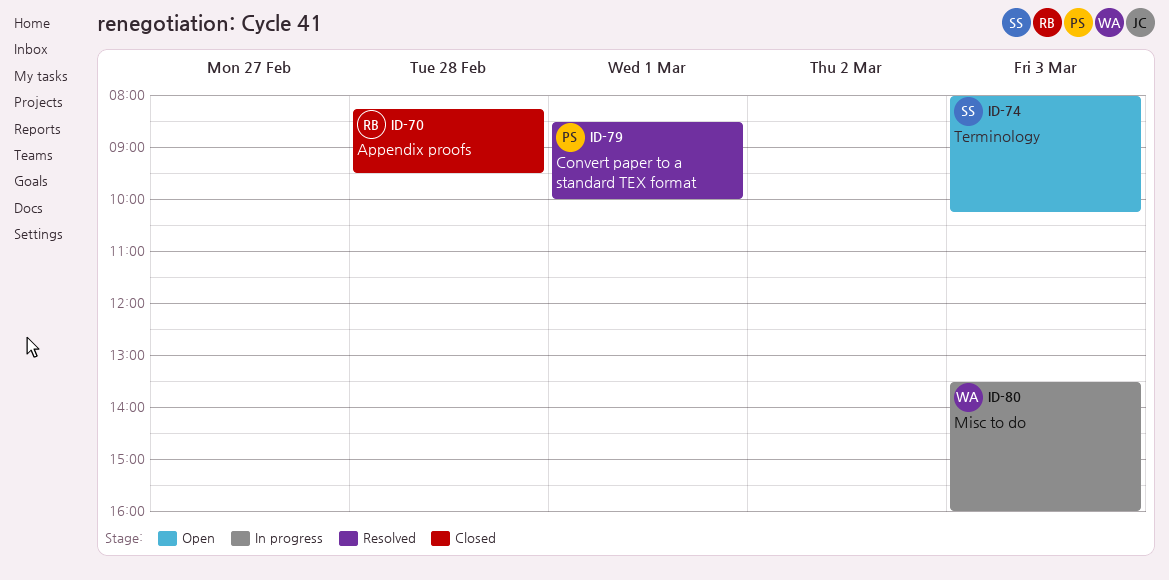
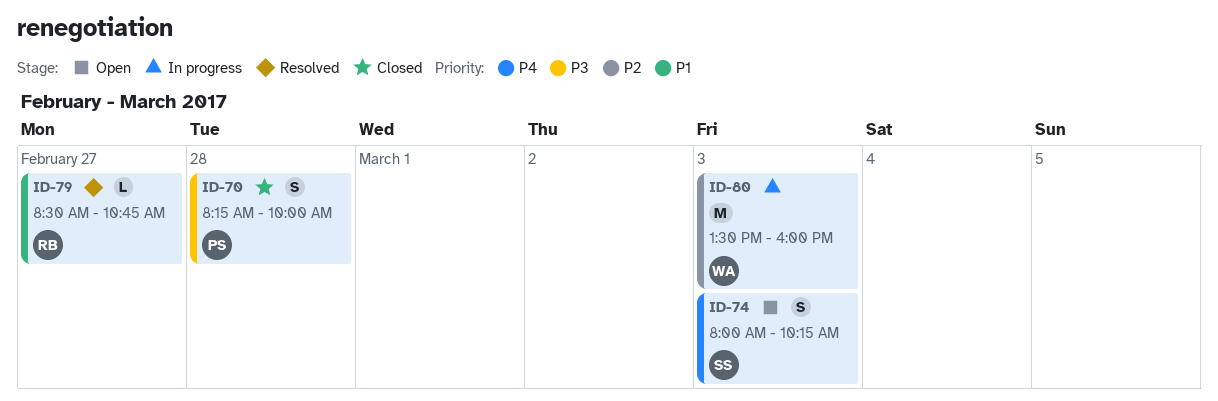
ID-70, owner: RB -> PS
ID-70, ends: 09:30 -> 10:00
ID-79, owner: PS -> RB
ID-79, day: Mar 1 -> Feb 27
ID-79, ends: 10:00 -> 10:45

